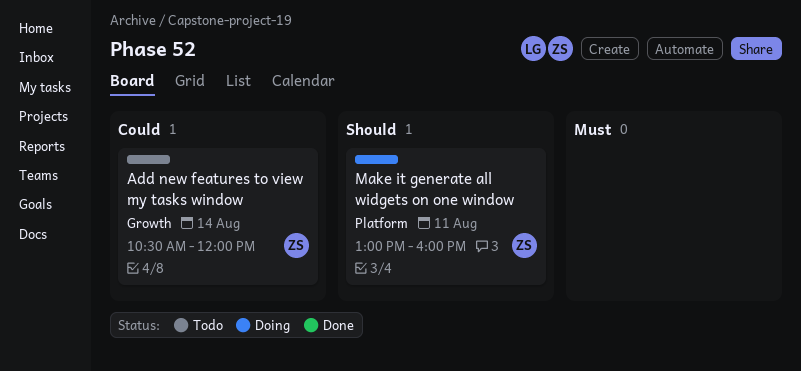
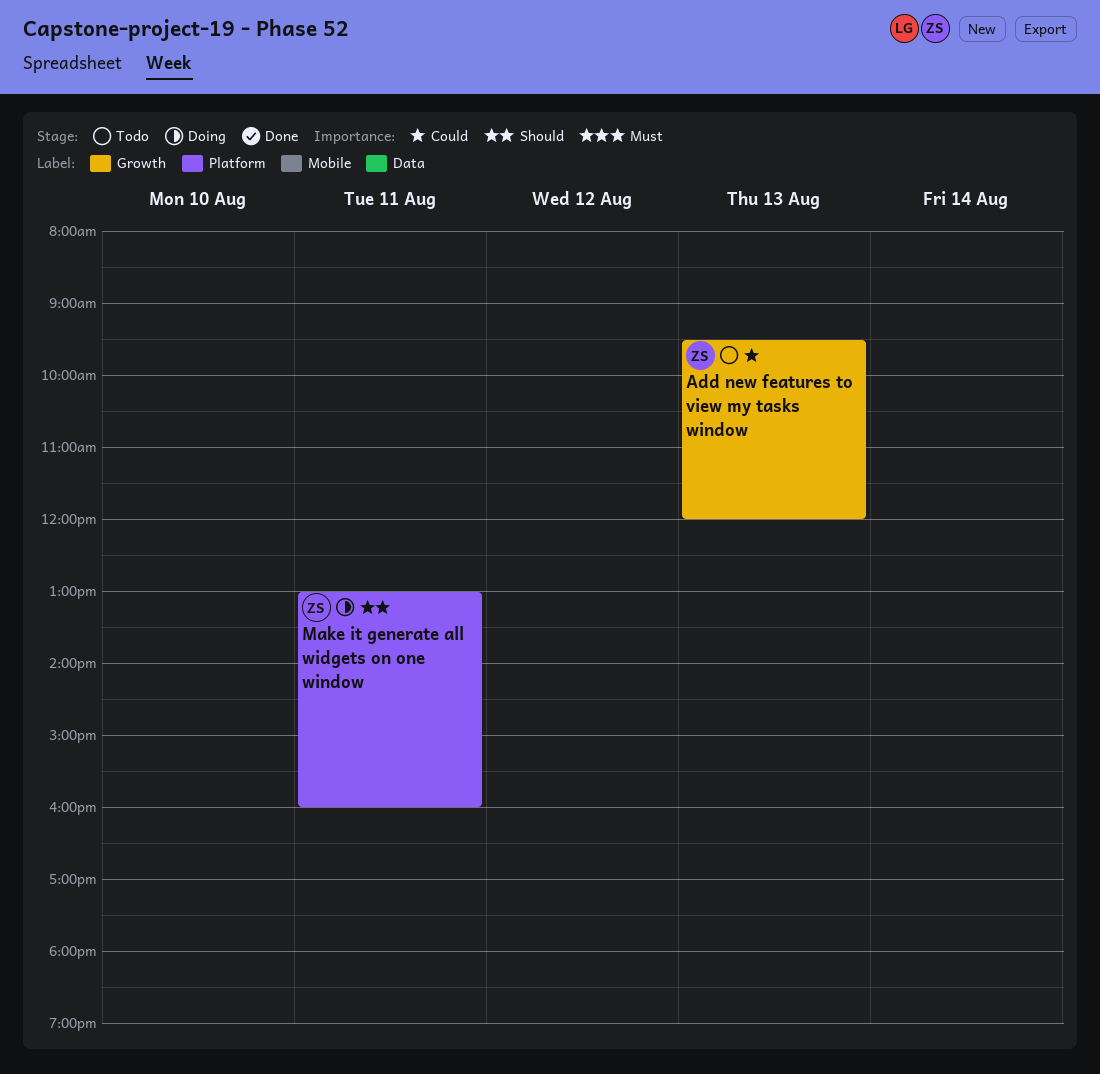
Add new features to view my tasks window, day: Aug 14 -> Aug 13
Add new features to view my tasks window, begins: 10:30 -> 09:30

